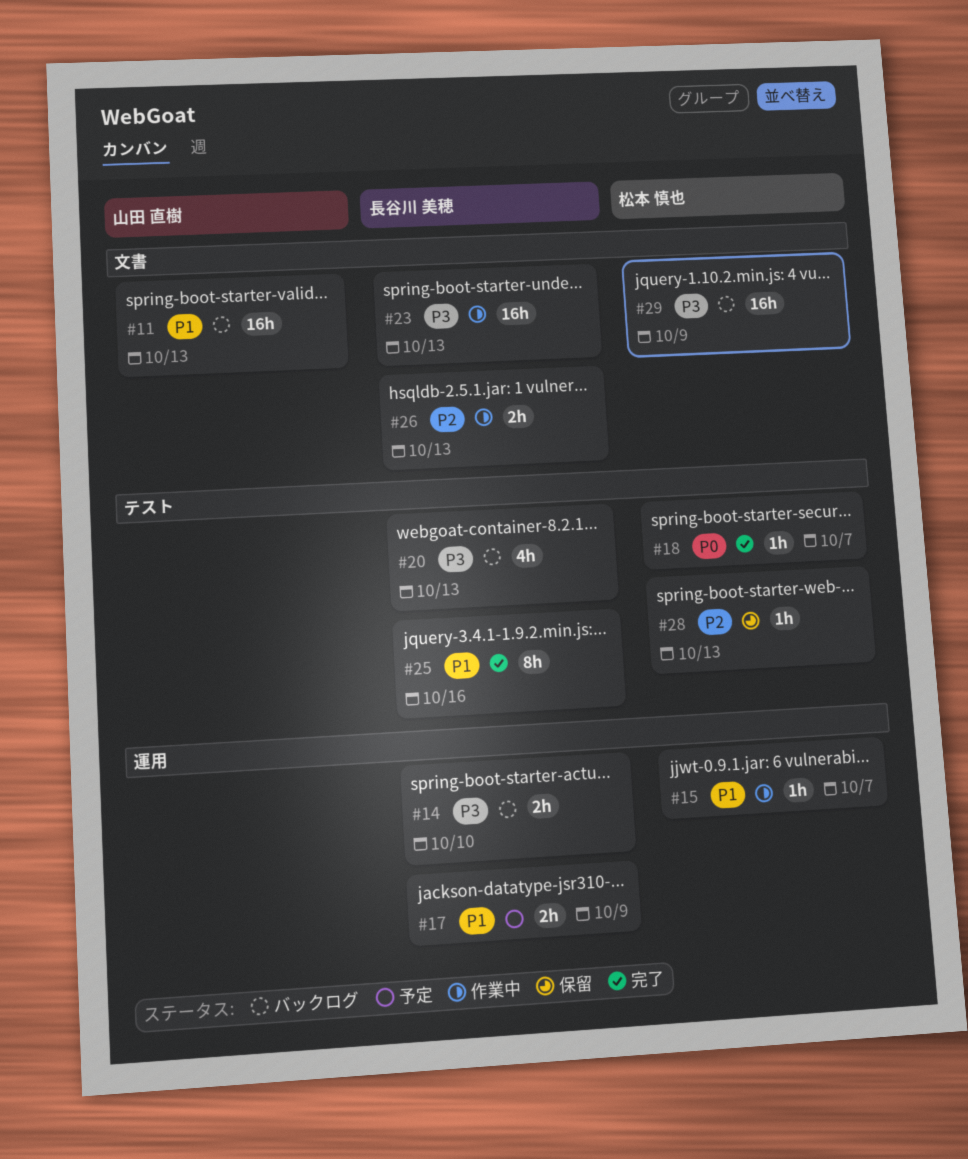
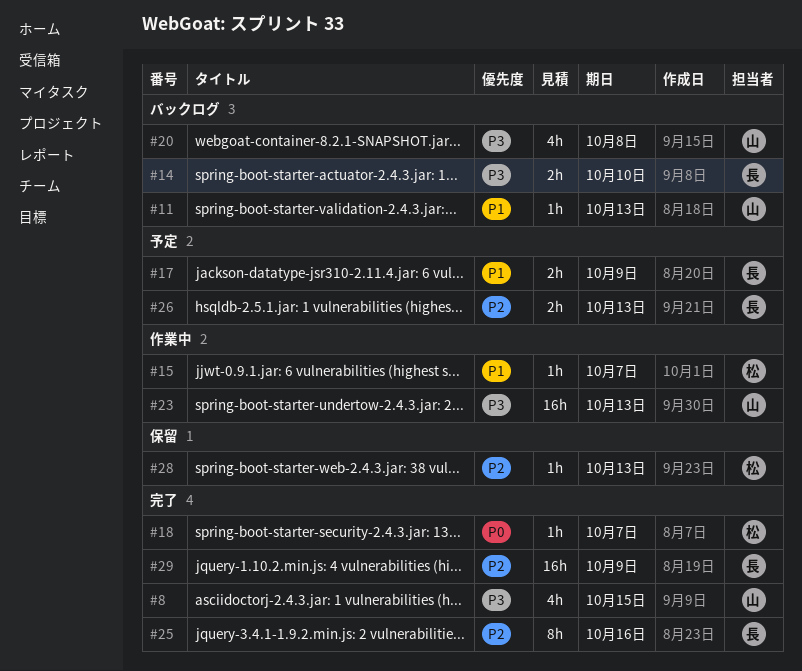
#8: none -> present
#11, estimate: 16h -> 1h
#20, owner: 長谷川 美穂 -> 山田 直樹
#20, due: Oct 13 -> Oct 8
#23, owner: 長谷川 美穂 -> 山田 直樹
#25, priority: P1 -> P2
#26, status: 作業中 -> 予定
#29, status: バックログ -> 完了
#29, owner: 松本 慎也 -> 長谷川 美穂
#29, priority: P3 -> P2

